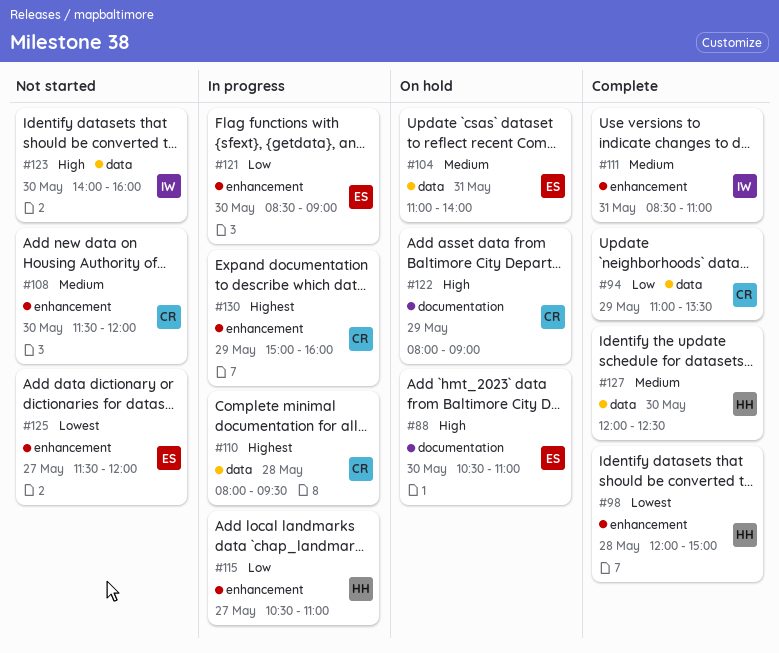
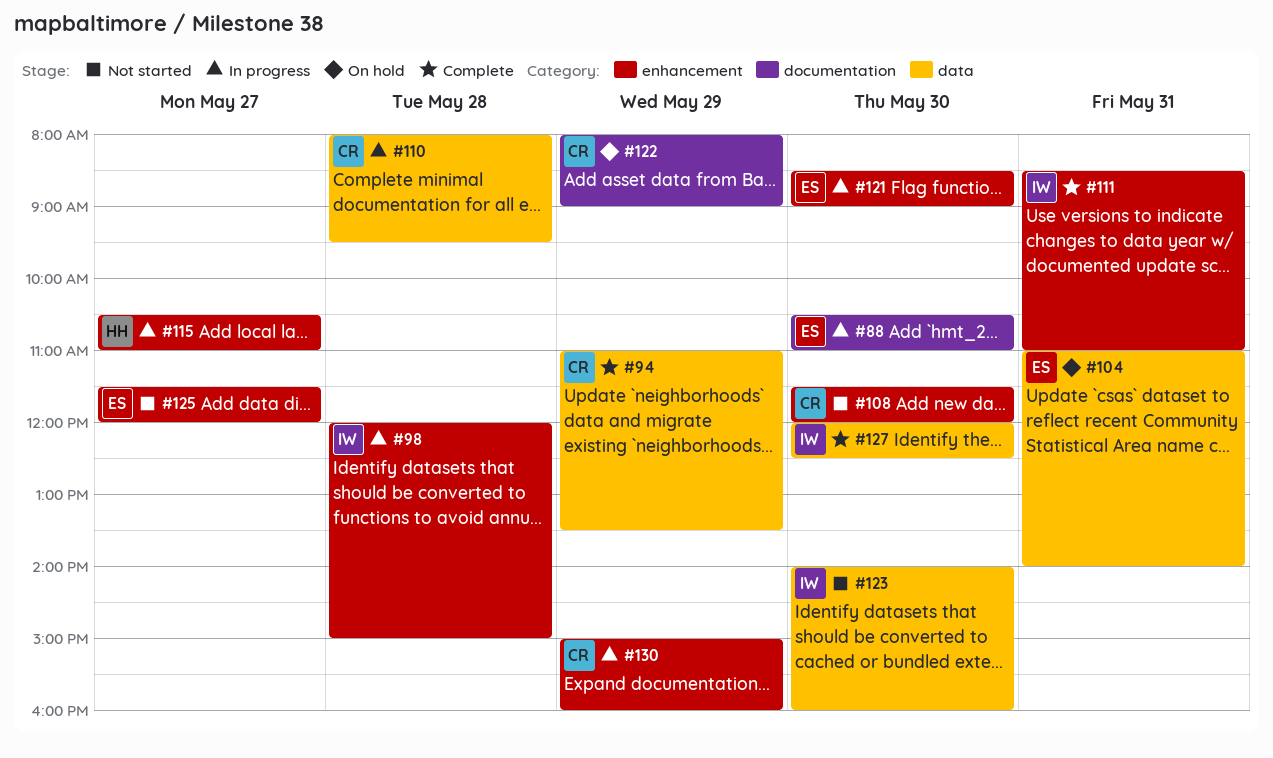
#88, status: On hold -> In progress
#98, status: Complete -> In progress
#98, owner: HH -> IW
#127, owner: HH -> IW

